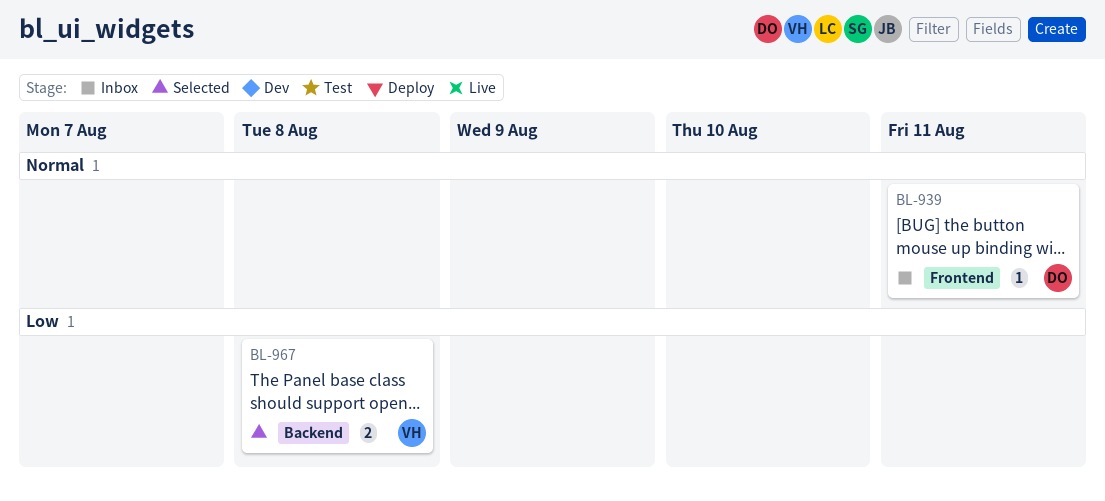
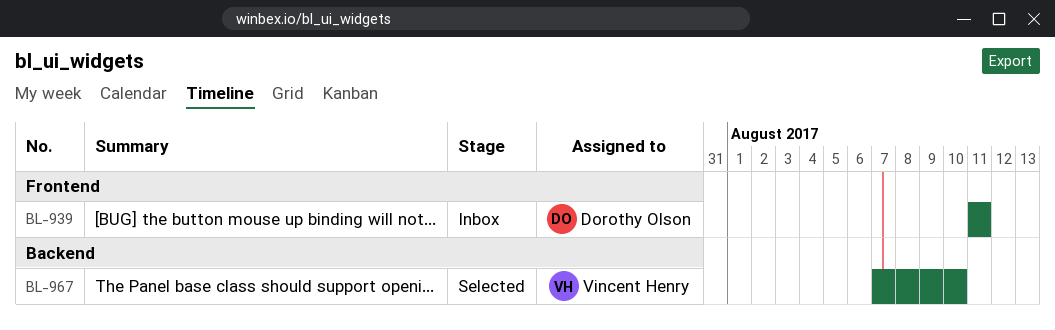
BL-967, due: Aug 8 -> Aug 10

